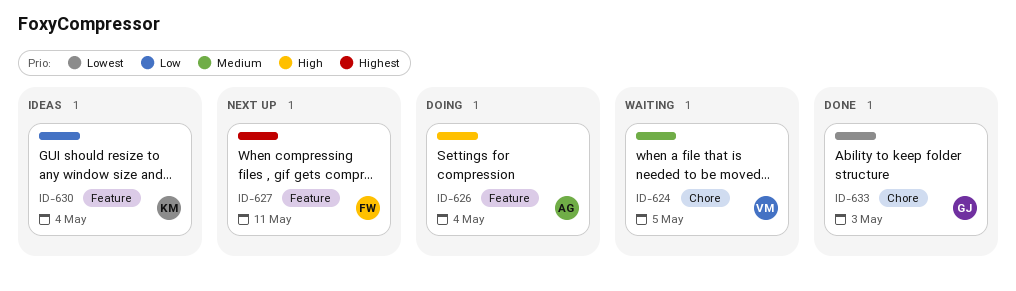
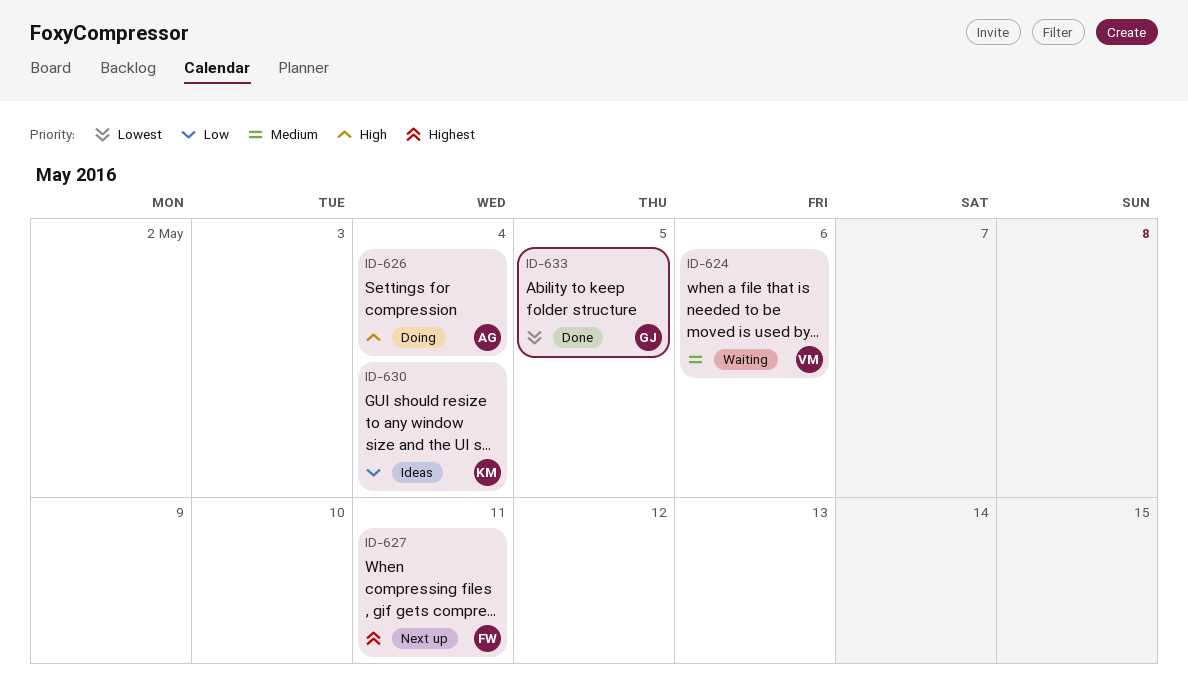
ID-624, due: May 5 -> May 6
ID-633, due: May 3 -> May 5

